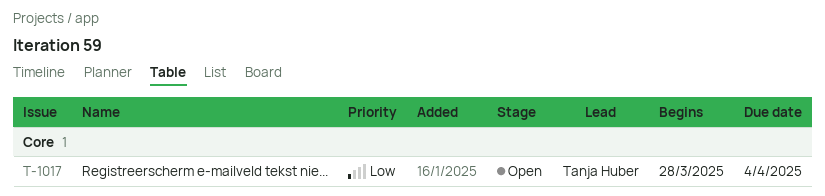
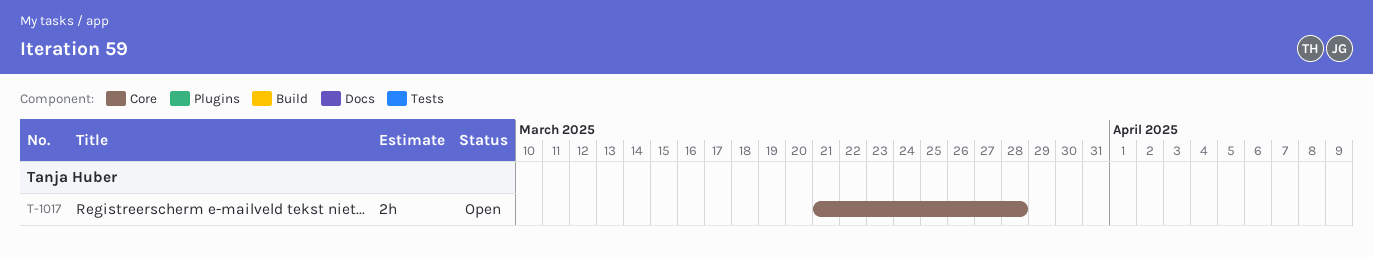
T-1017, start: Mar 28 -> Mar 21
T-1017, due: Apr 4 -> Mar 28

